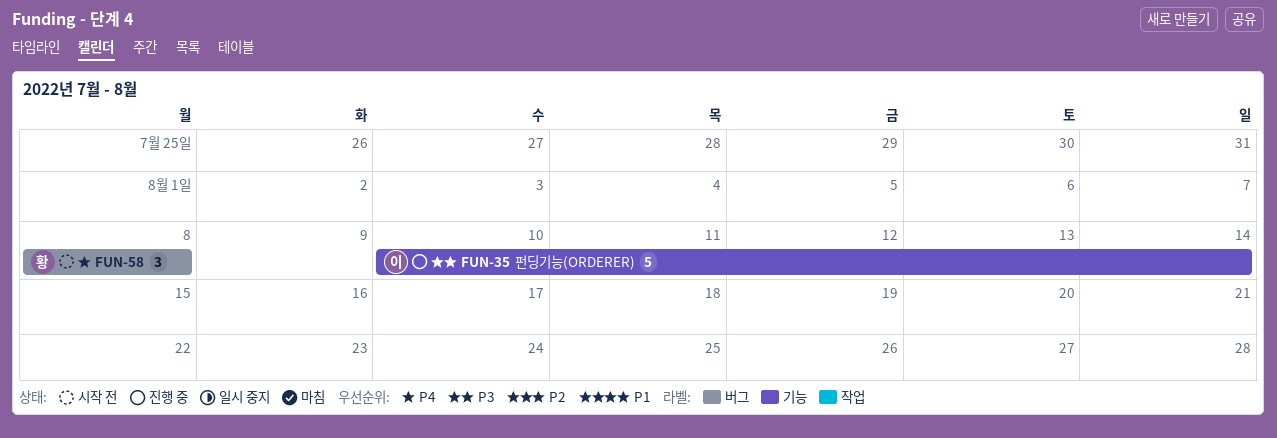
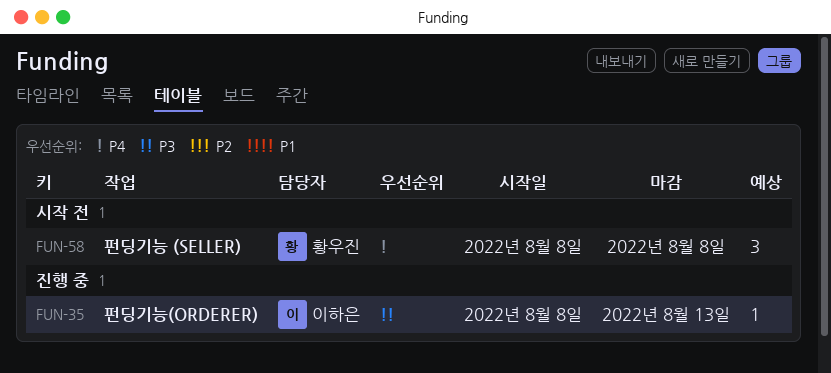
FUN-35, estimate: 5 -> 1
FUN-35, start: Aug 10 -> Aug 8
FUN-35, due: Aug 14 -> Aug 13

